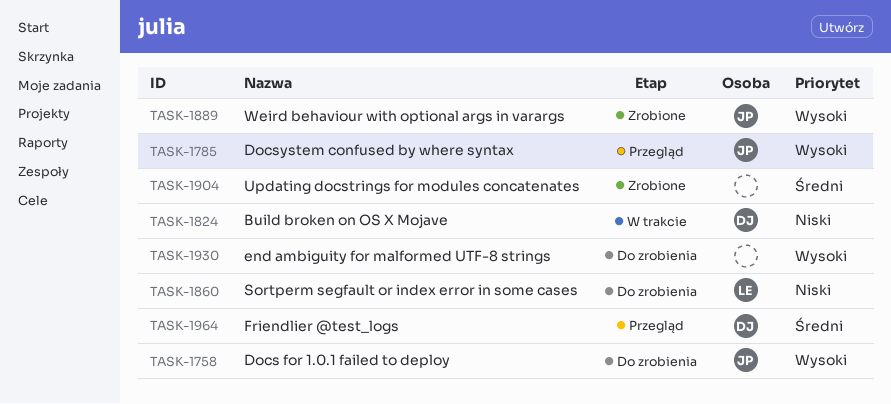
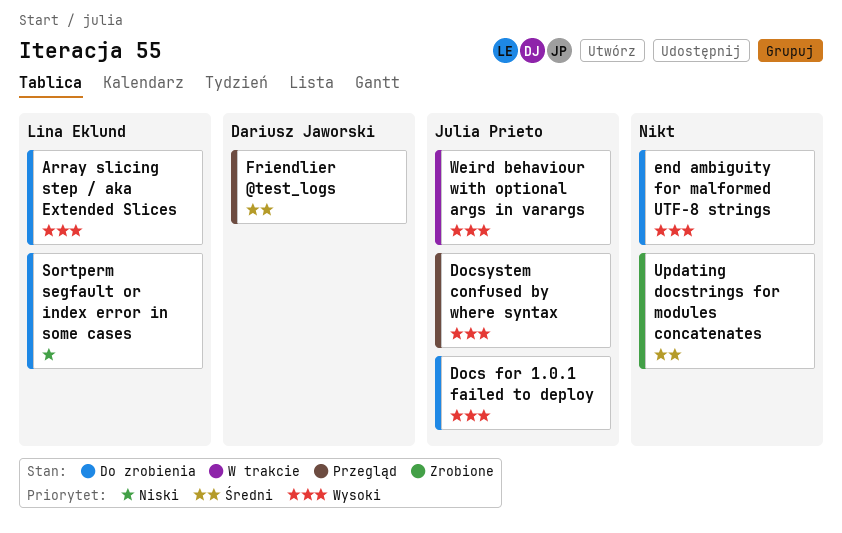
Array slicing step / aka Extended Slices: none -> present
Build broken on OS X Mojave: present -> none
Weird behaviour with optional args in varargs, status: Zrobione -> W trakcie

